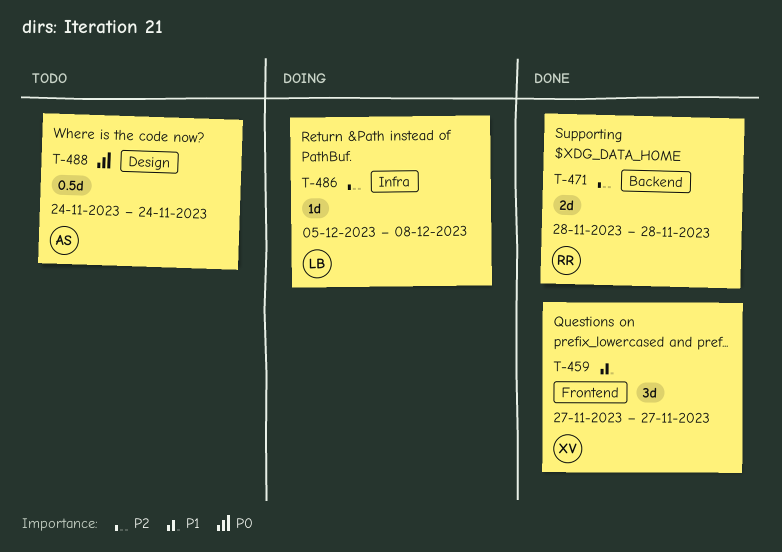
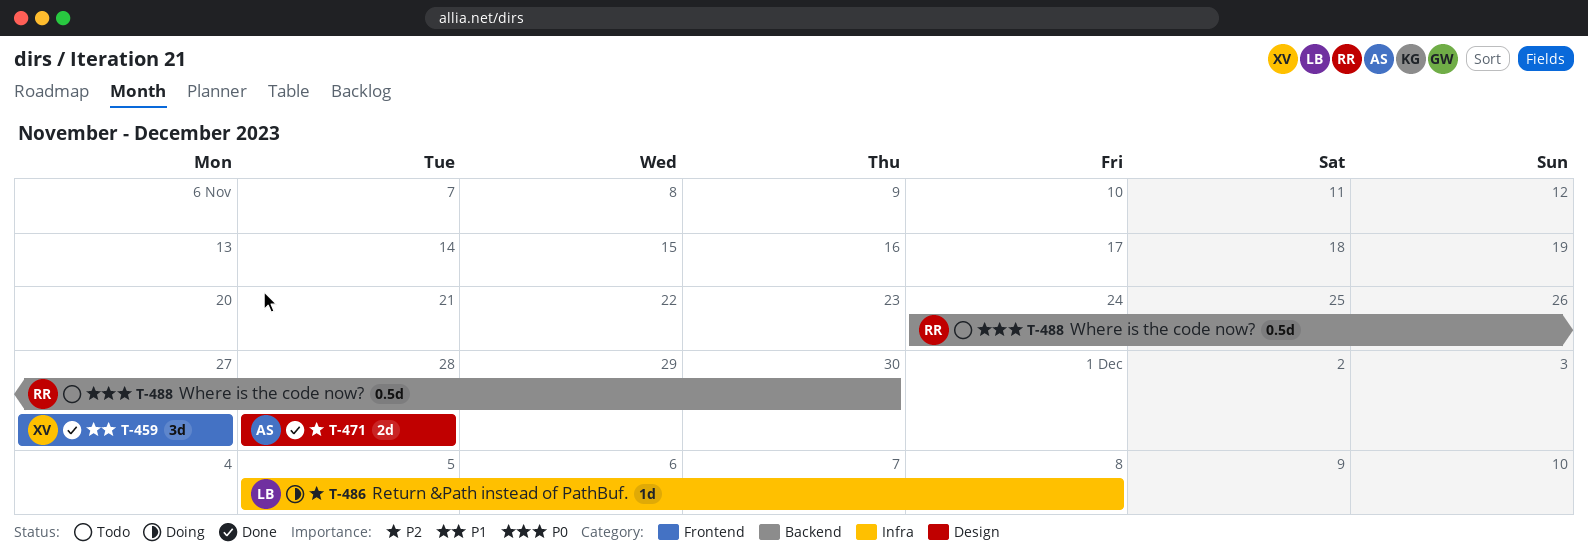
T-471, owner: RR -> AS
T-471, label: Backend -> Design
T-488, owner: AS -> RR
T-488, label: Design -> Backend
T-488, due: Nov 24 -> Nov 30

